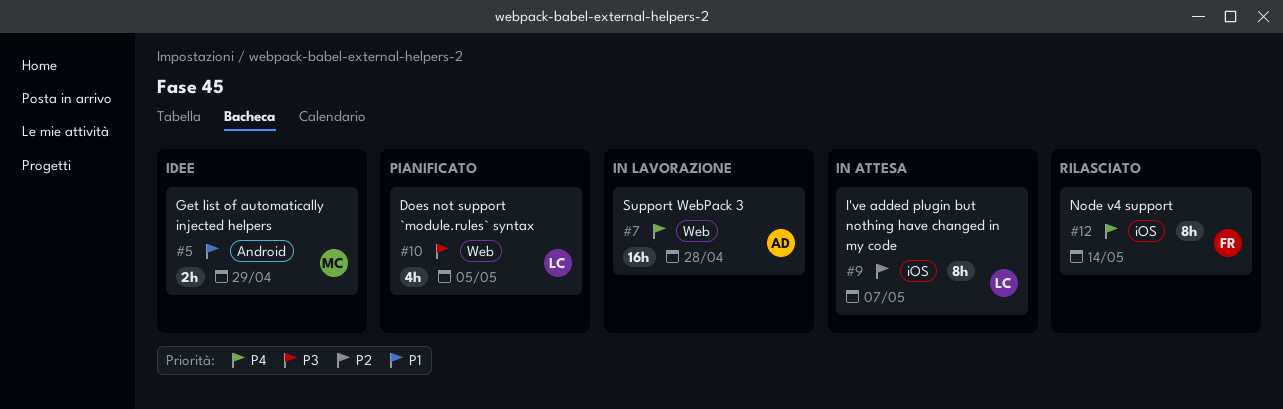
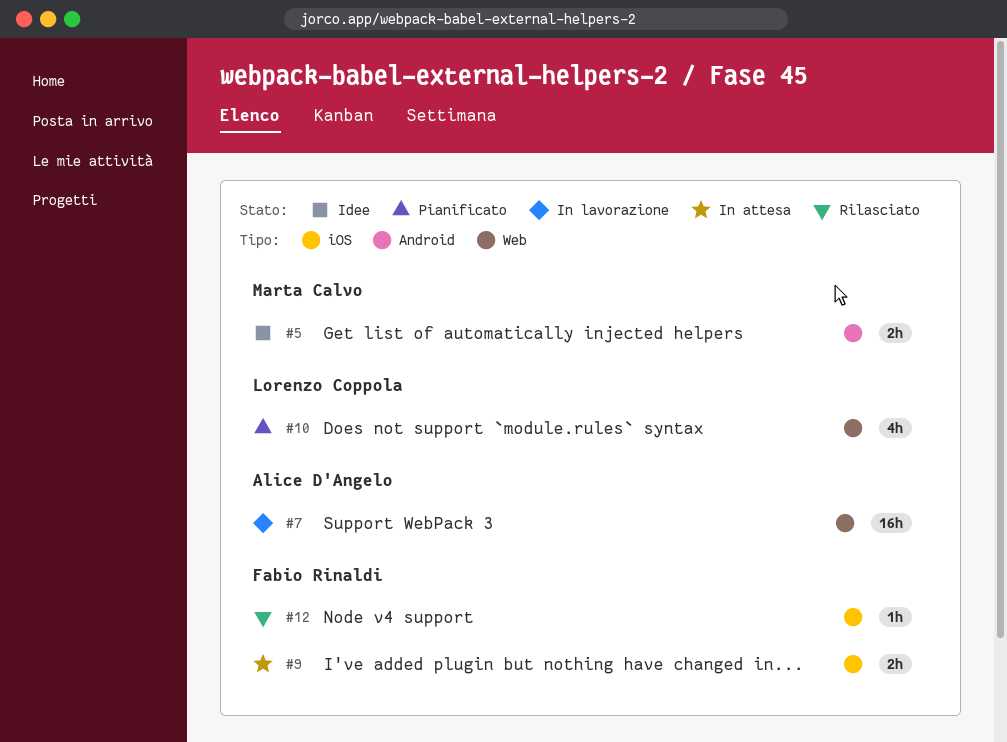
#9, owner: Lorenzo Coppola -> Fabio Rinaldi
#9, estimate: 8h -> 2h
#12, estimate: 8h -> 1h

